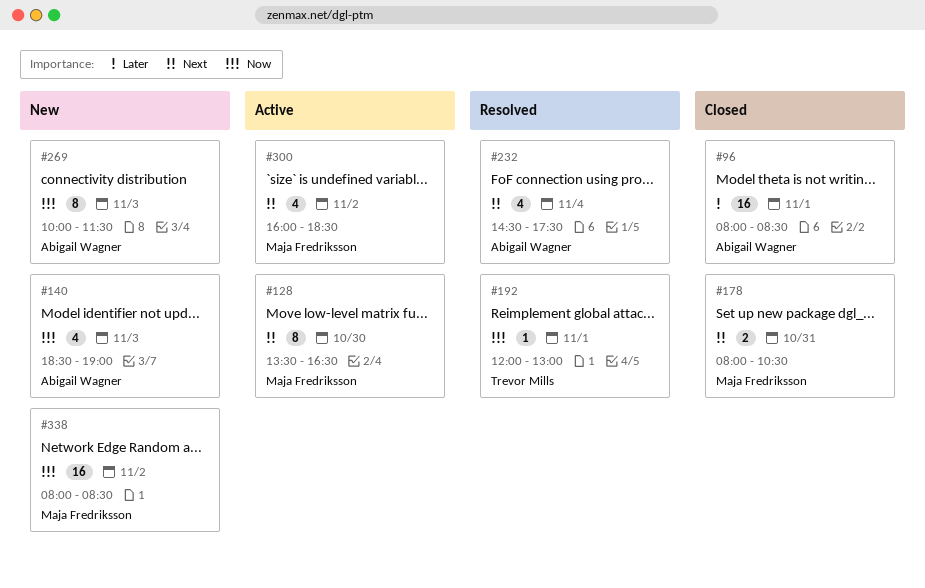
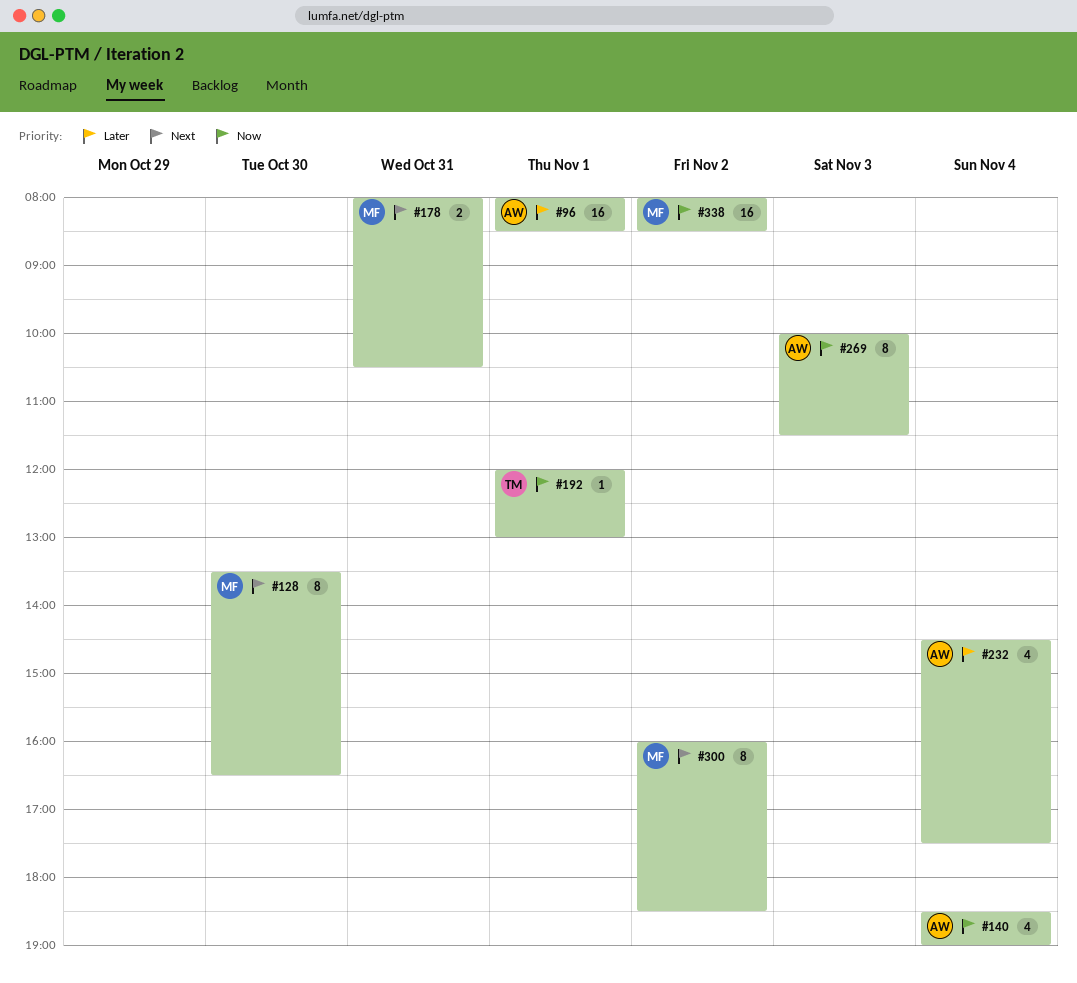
#140, day: Nov 3 -> Nov 4
#232, priority: Next -> Later
#300, estimate: 4 -> 8

